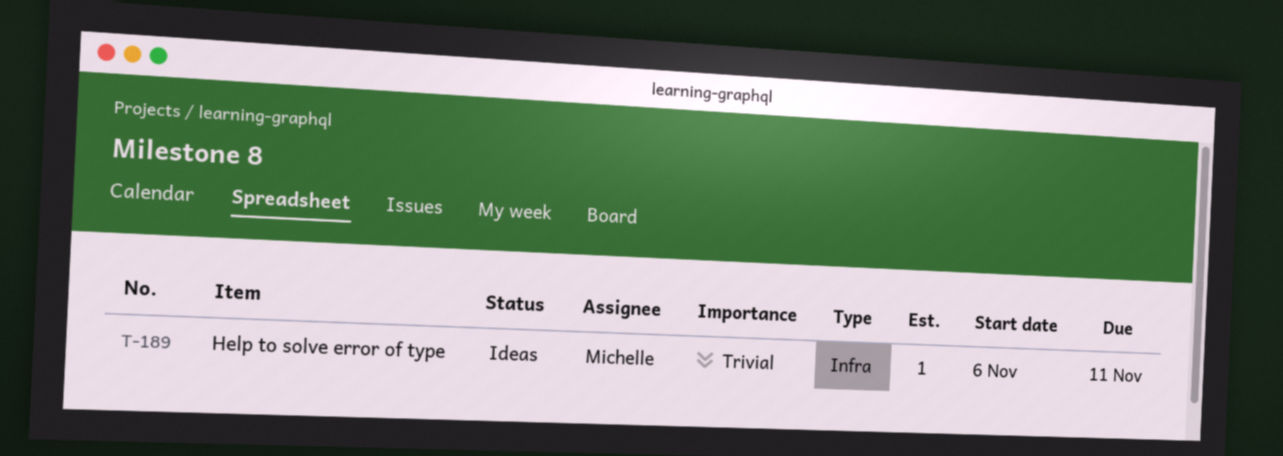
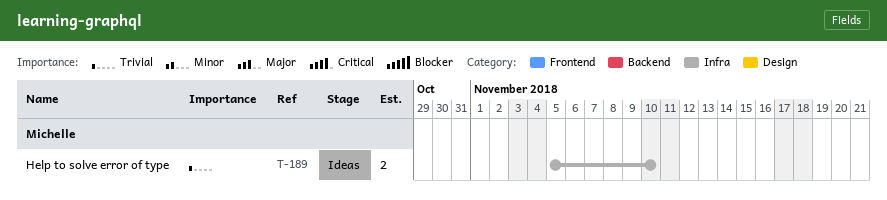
T-189, estimate: 1 -> 2
T-189, start: Nov 6 -> Nov 5
T-189, due: Nov 11 -> Nov 10

